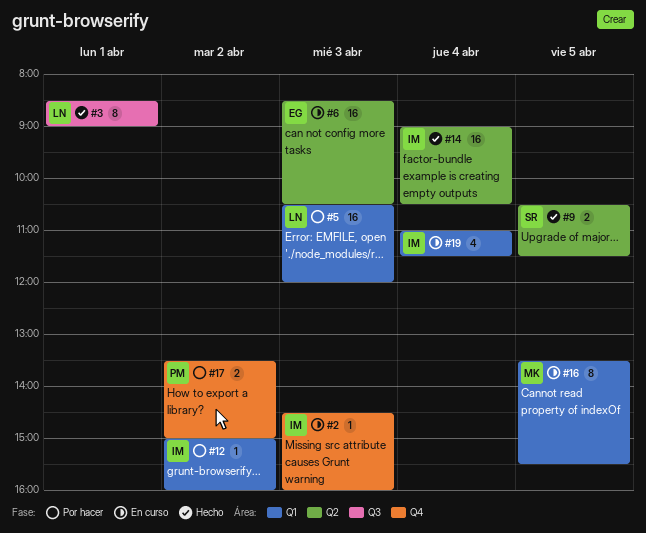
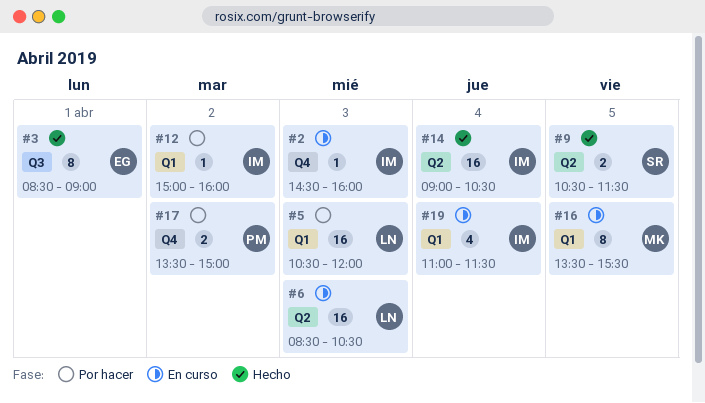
#3, owner: LN -> EG
#6, owner: EG -> LN

